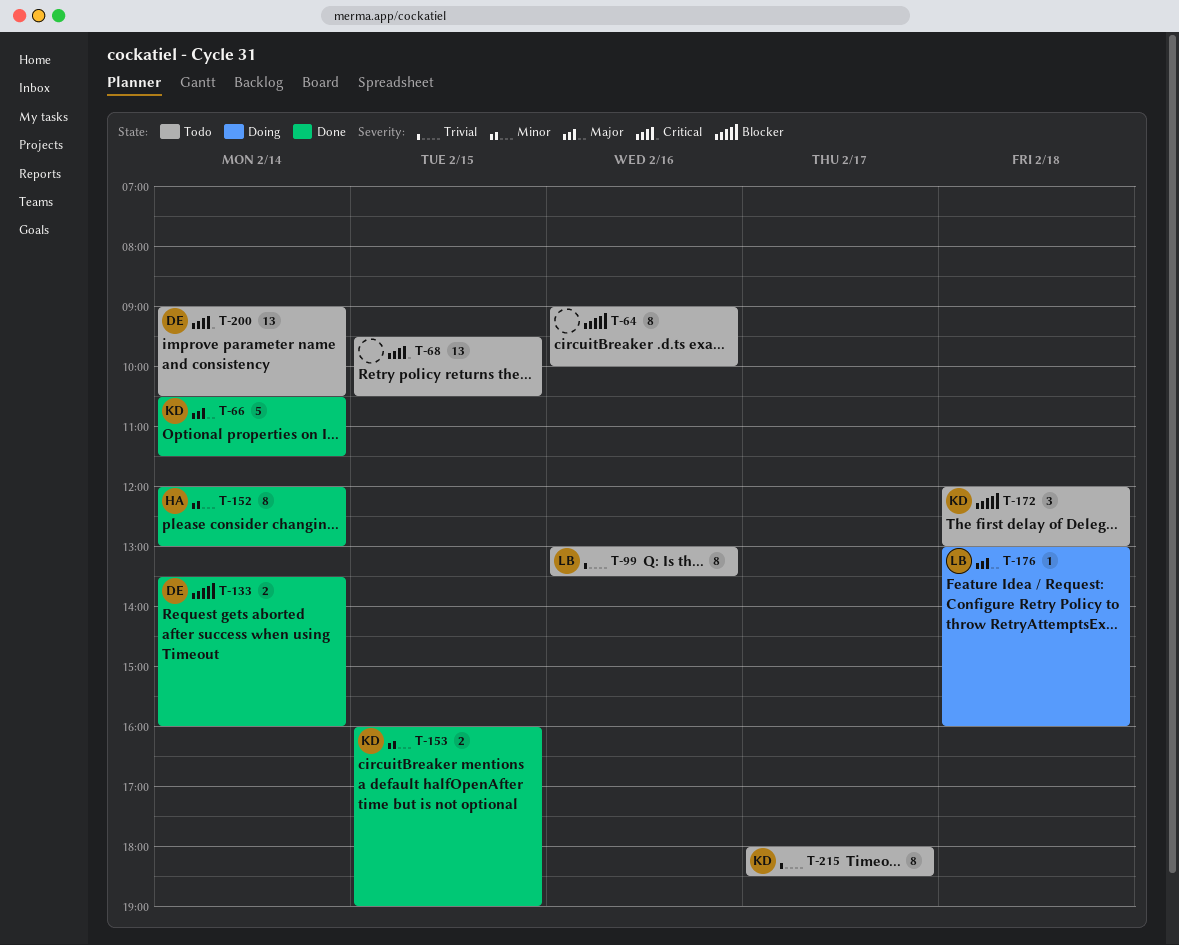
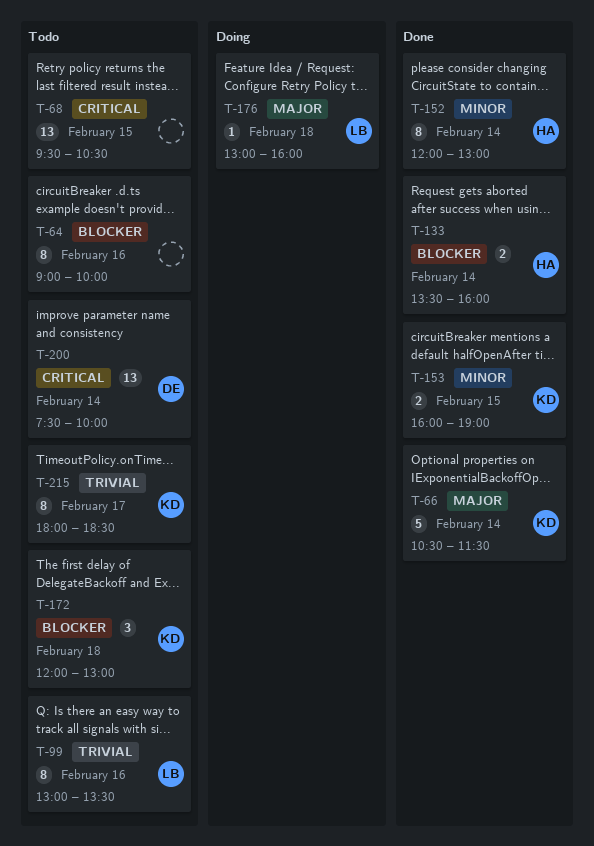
T-133, owner: DE -> HA
T-200, begins: 09:00 -> 07:30
T-200, ends: 10:30 -> 10:00

